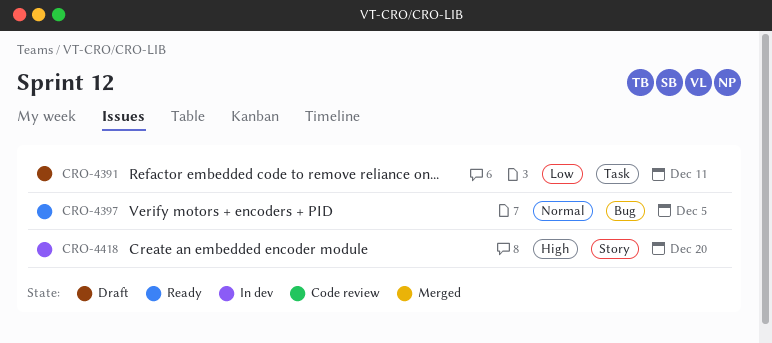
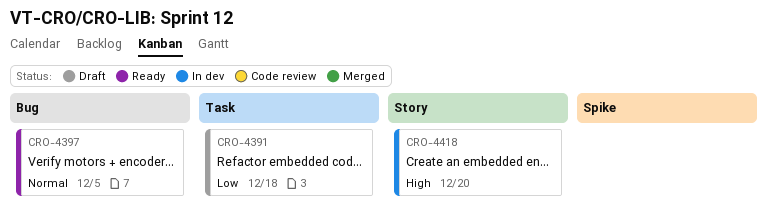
CRO-4391, due: Dec 11 -> Dec 18

